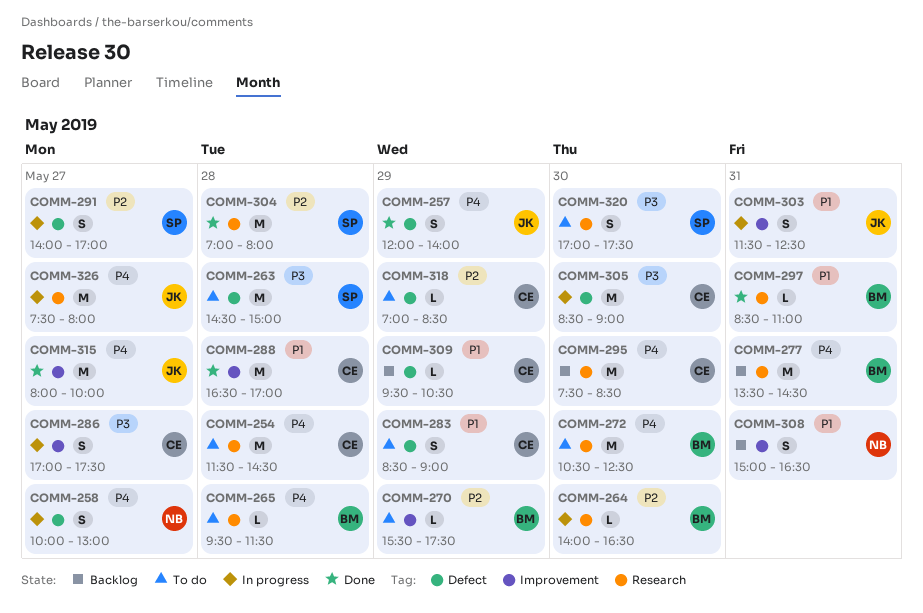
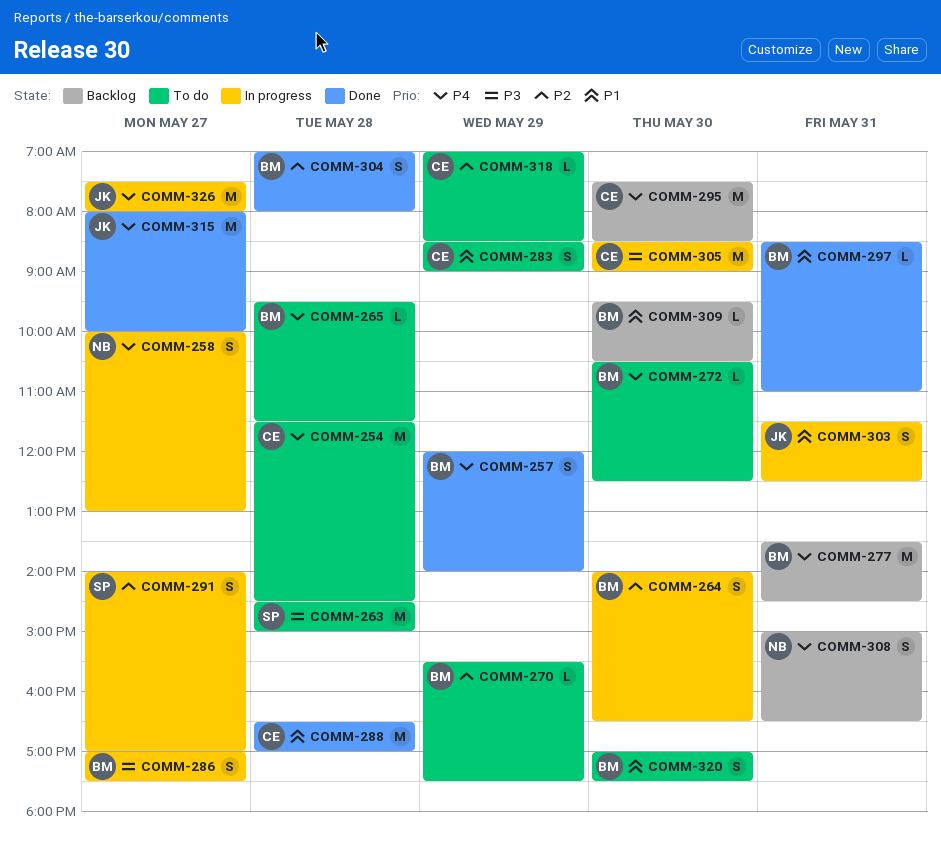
COMM-257, owner: JK -> BM
COMM-264, estimate: L -> S
COMM-272, estimate: M -> L
COMM-286, owner: CE -> BM
COMM-304, owner: SP -> BM
COMM-304, estimate: M -> S
COMM-308, priority: P1 -> P4
COMM-309, owner: CE -> BM
COMM-309, day: May 29 -> May 30
COMM-320, owner: SP -> BM
COMM-320, priority: P3 -> P1

